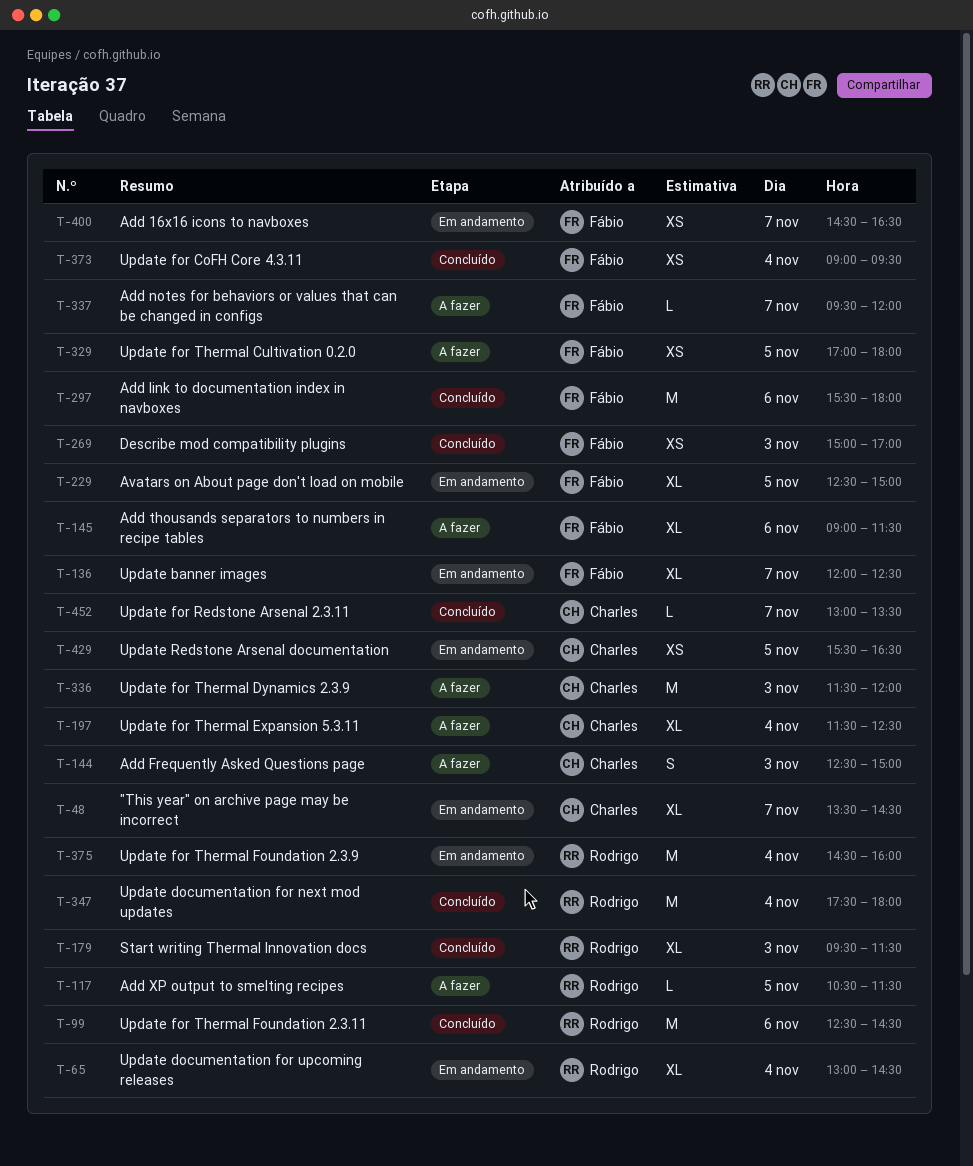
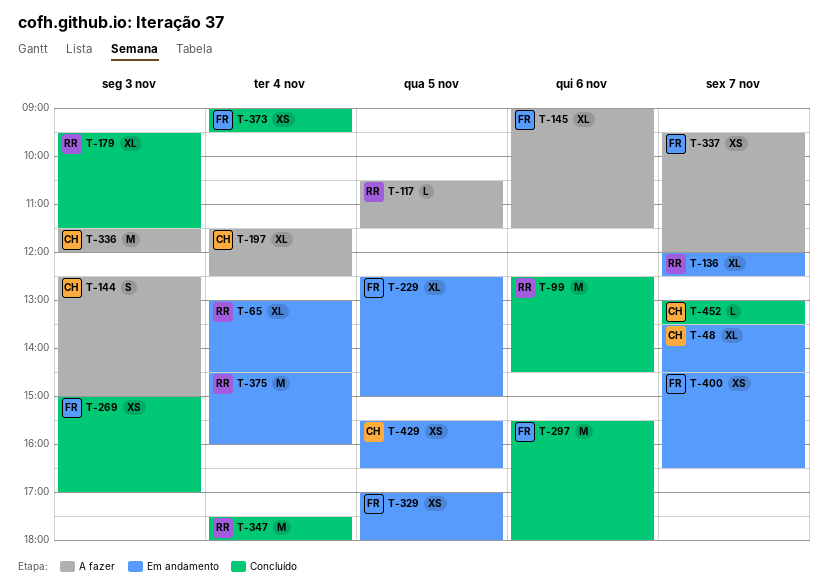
T-136, owner: Fábio -> Rodrigo
T-329, status: A fazer -> Em andamento
T-337, estimate: L -> XS

